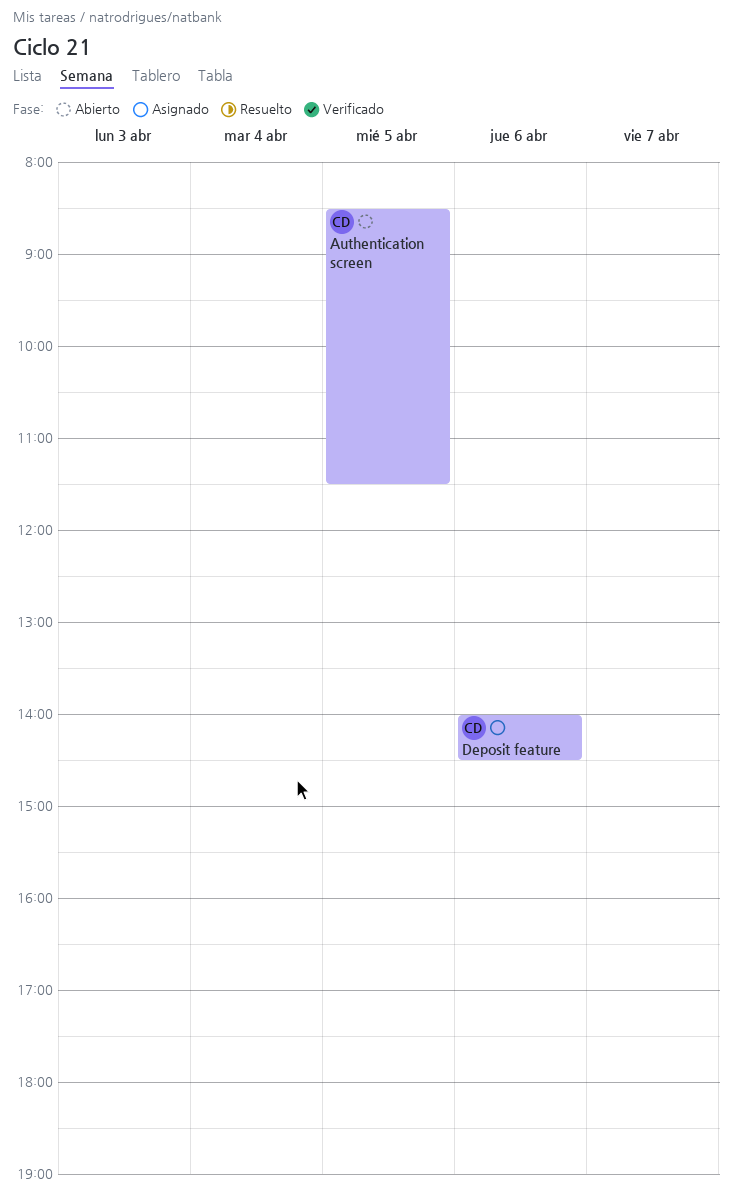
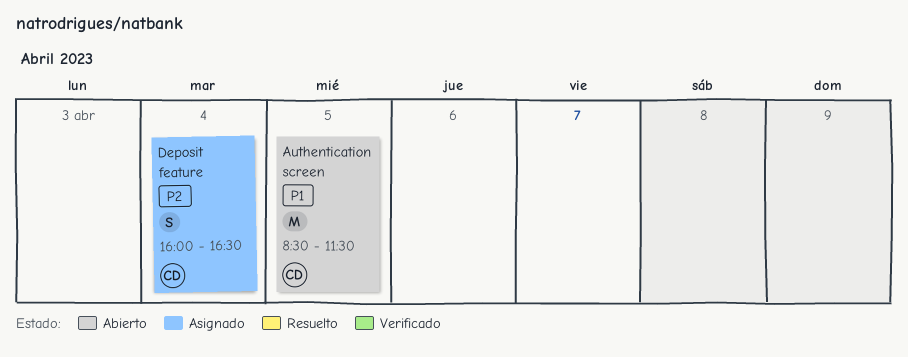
Deposit feature, day: Apr 6 -> Apr 4
Deposit feature, begins: 14:00 -> 16:00
Deposit feature, ends: 14:30 -> 16:30

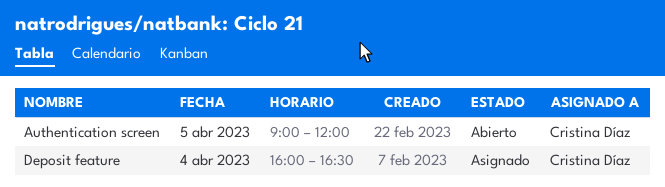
Authentication screen, begins: 08:30 -> 09:00
Authentication screen, ends: 11:30 -> 12:00

